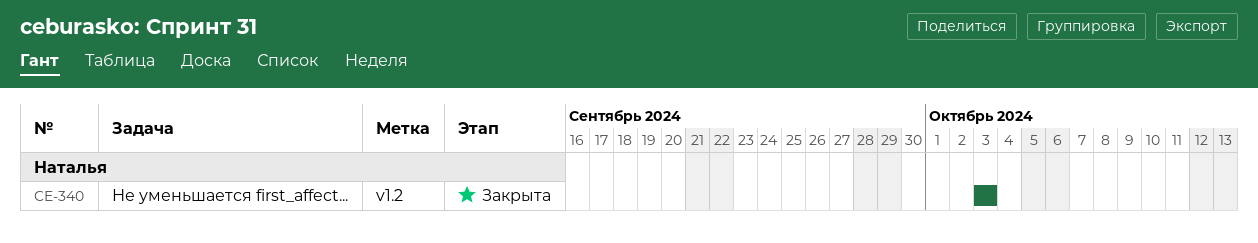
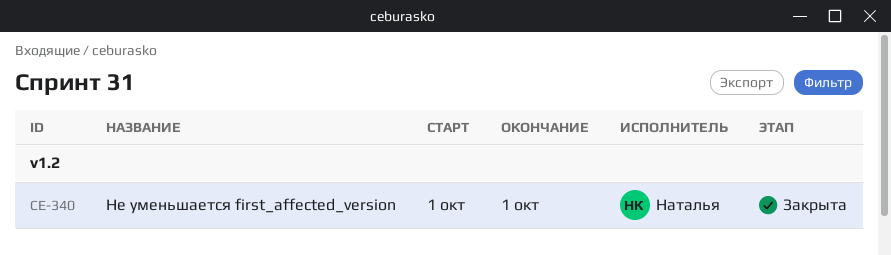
CE-340, start: Oct 3 -> Oct 1
CE-340, due: Oct 3 -> Oct 1

